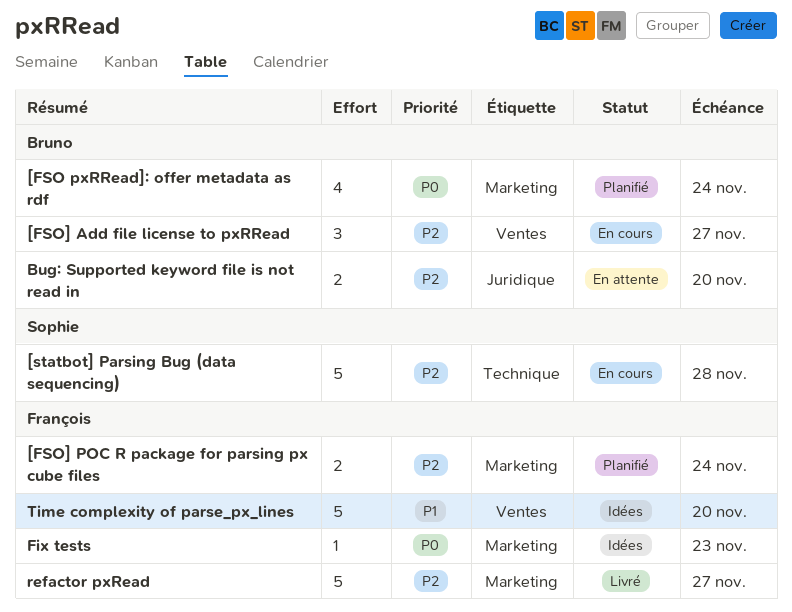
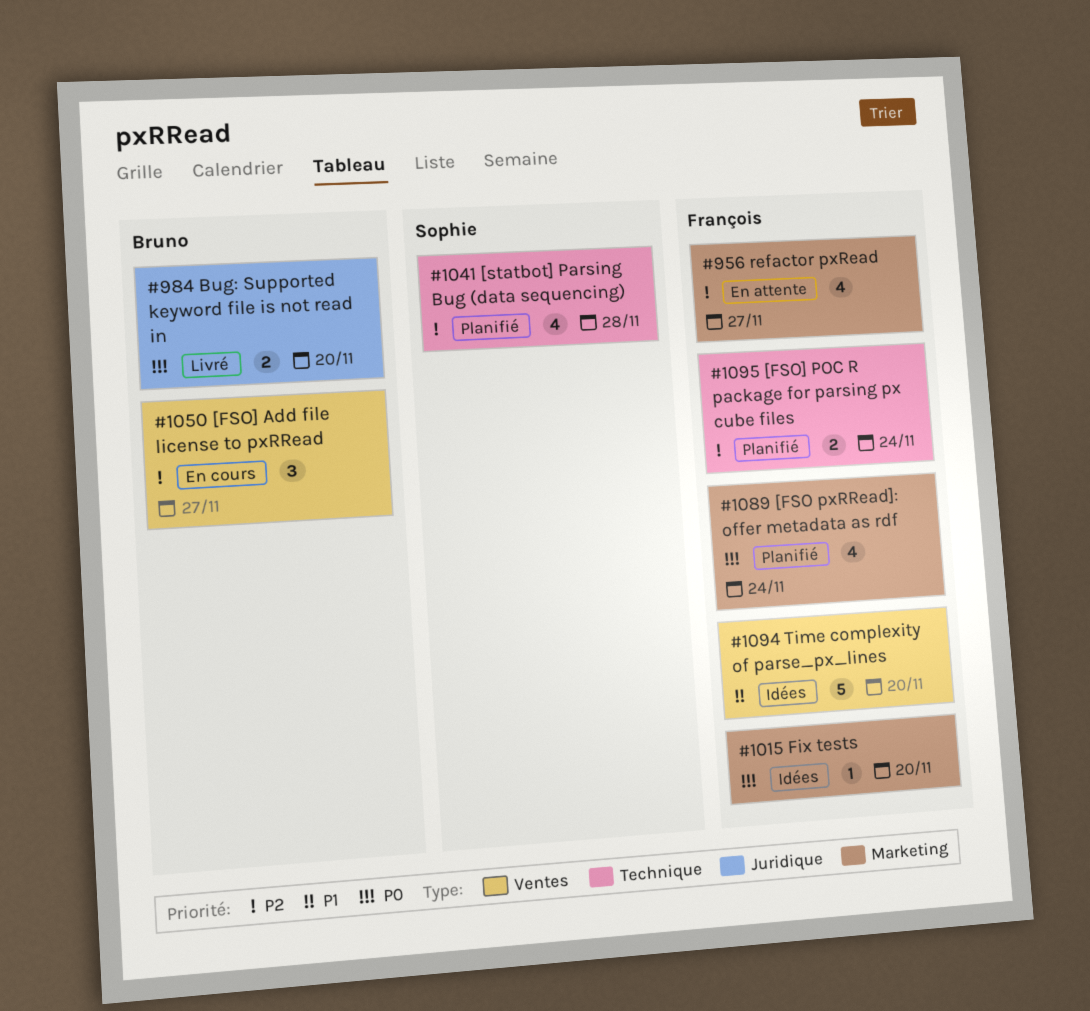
[FSO pxRRead]: offer metadata as rdf, owner: Bruno -> François
[FSO] POC R package for parsing px cube files, label: Marketing -> Technique
[statbot] Parsing Bug (data sequencing), status: En cours -> Planifié
[statbot] Parsing Bug (data sequencing), estimate: 5 -> 4
Bug: Supported keyword file is not read in, status: En attente -> Livré
Bug: Supported keyword file is not read in, priority: P2 -> P0
Fix tests, due: Nov 23 -> Nov 20
refactor pxRead, status: Livré -> En attente
refactor pxRead, estimate: 5 -> 4

